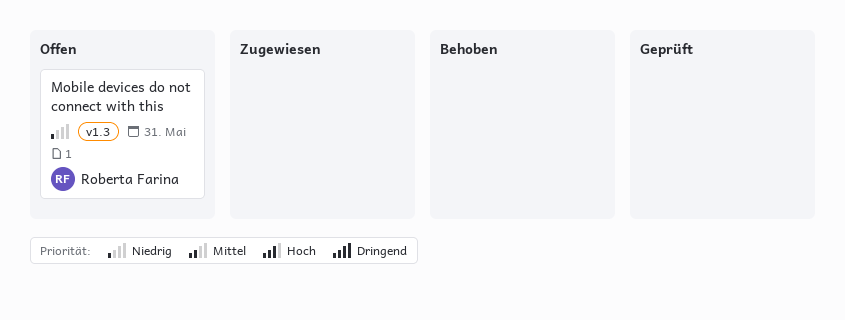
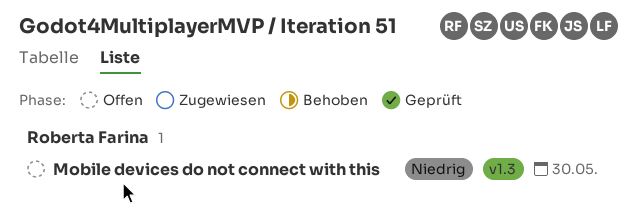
Mobile devices do not connect with this, due: May 31 -> May 30

